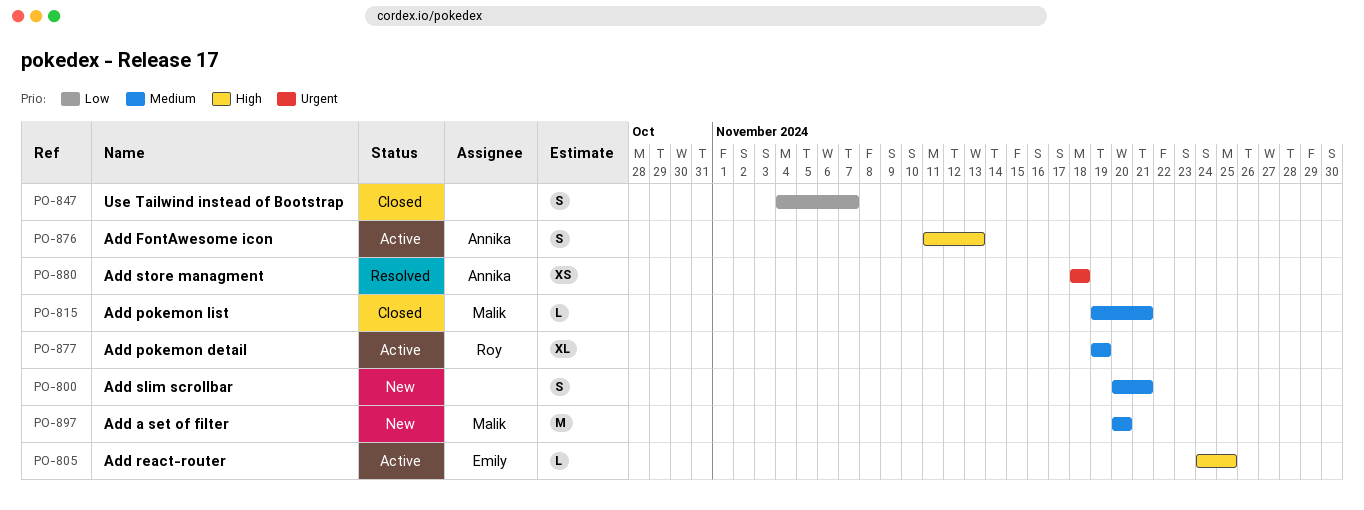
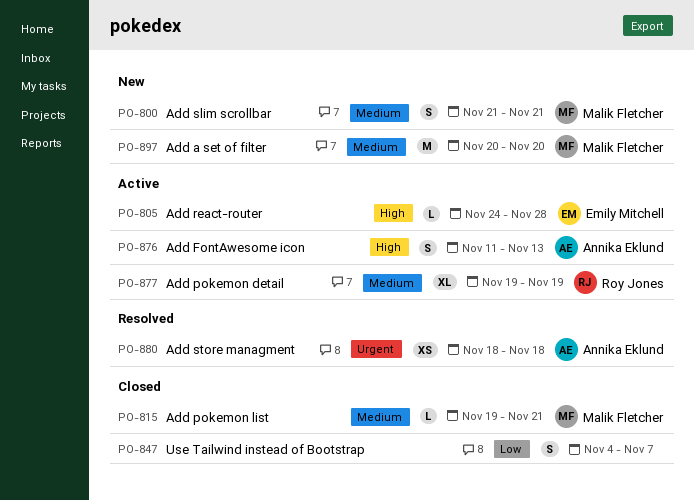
PO-800, owner: none -> Malik Fletcher
PO-800, start: Nov 20 -> Nov 21
PO-805, due: Nov 25 -> Nov 28

